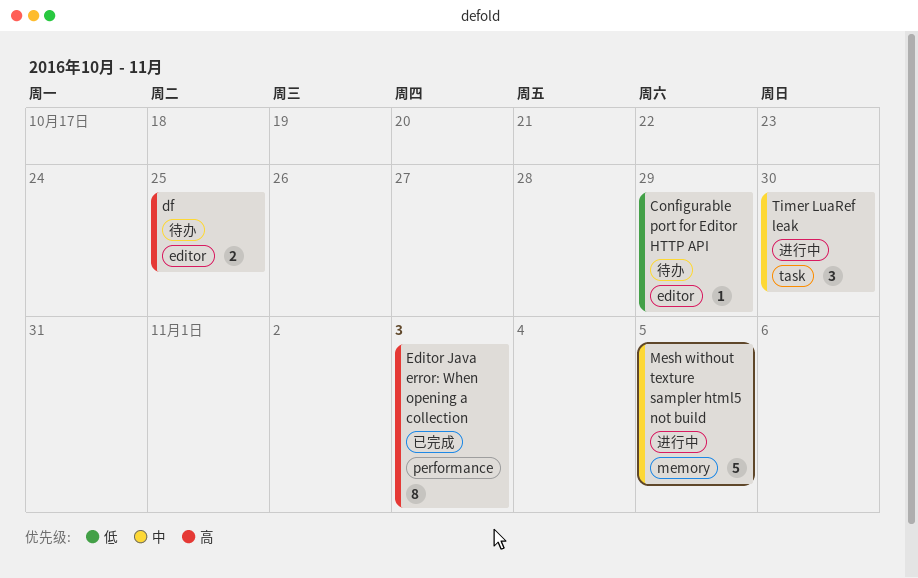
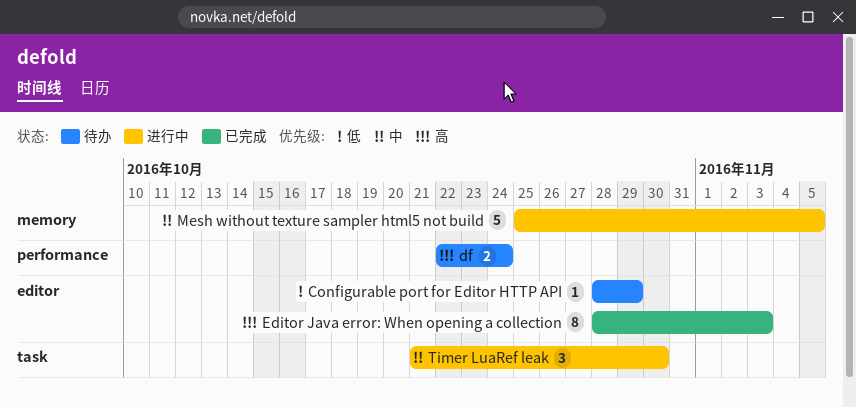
df, label: editor -> performance
df, due: Oct 25 -> Oct 24
Editor Java error: When opening a collection, label: performance -> editor

